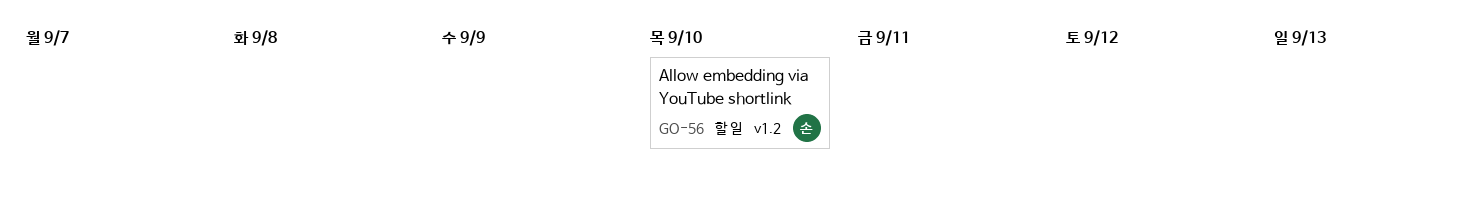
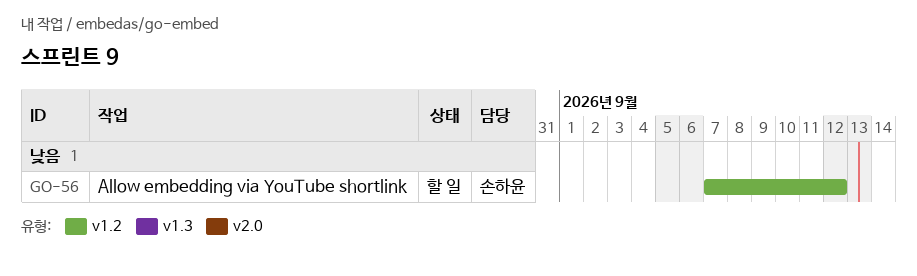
GO-56, due: Sep 10 -> Sep 12

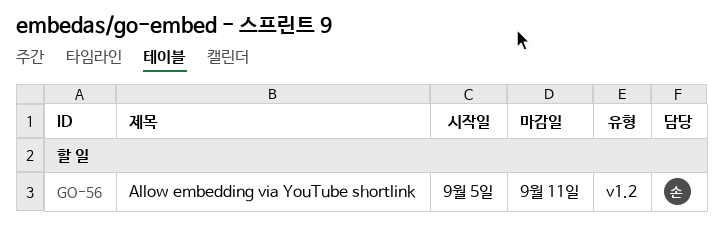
GO-56, start: Sep 7 -> Sep 5
GO-56, due: Sep 12 -> Sep 11

